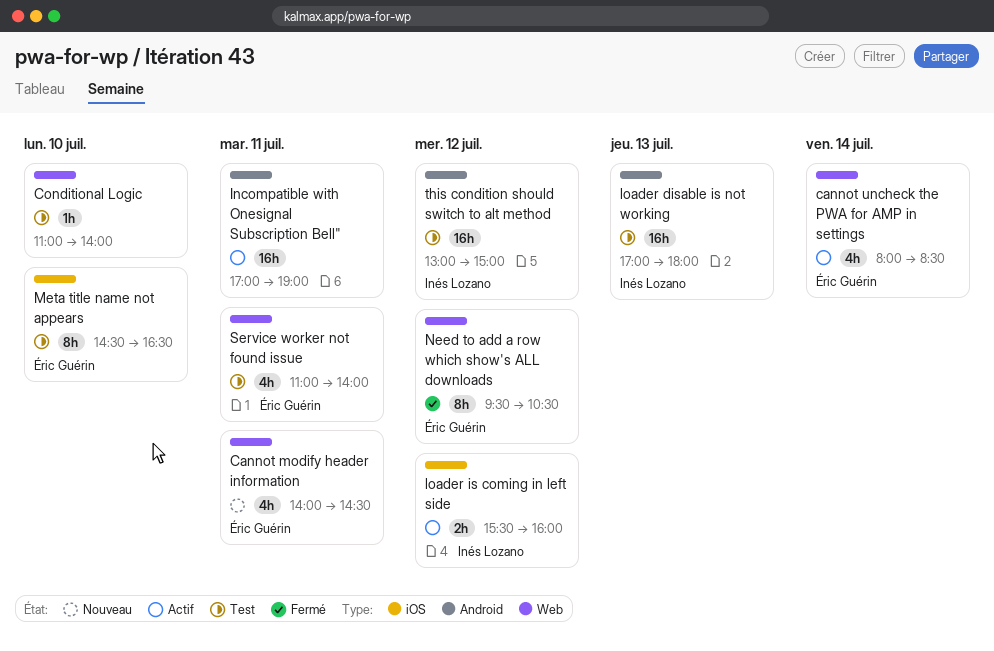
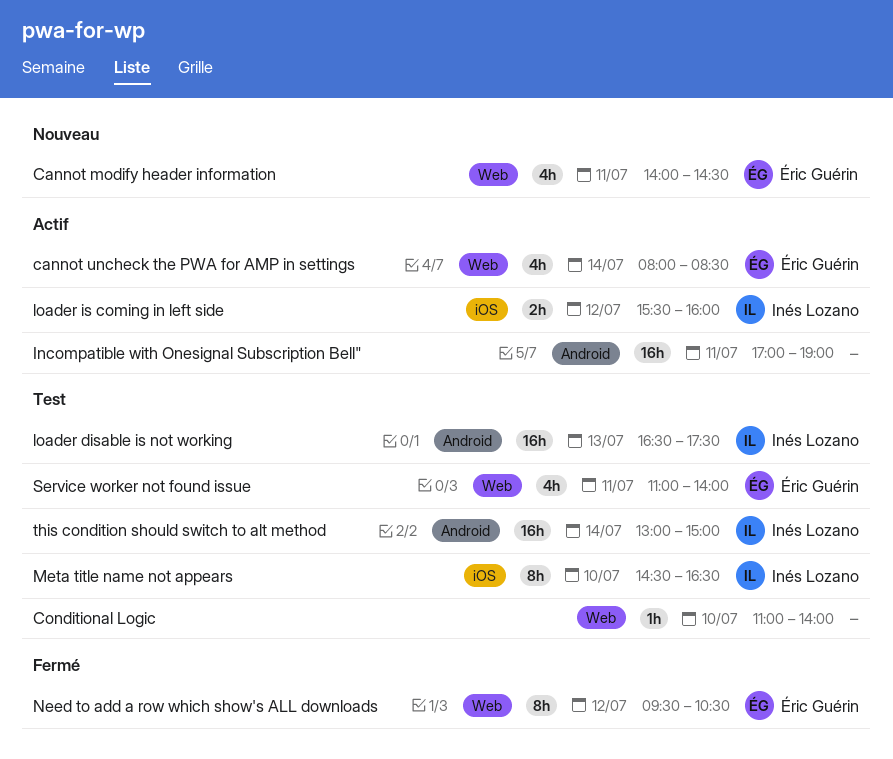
loader disable is not working, begins: 17:00 -> 16:30
loader disable is not working, ends: 18:00 -> 17:30
Meta title name not appears, owner: Éric Guérin -> Inés Lozano
this condition should switch to alt method, day: Jul 12 -> Jul 14

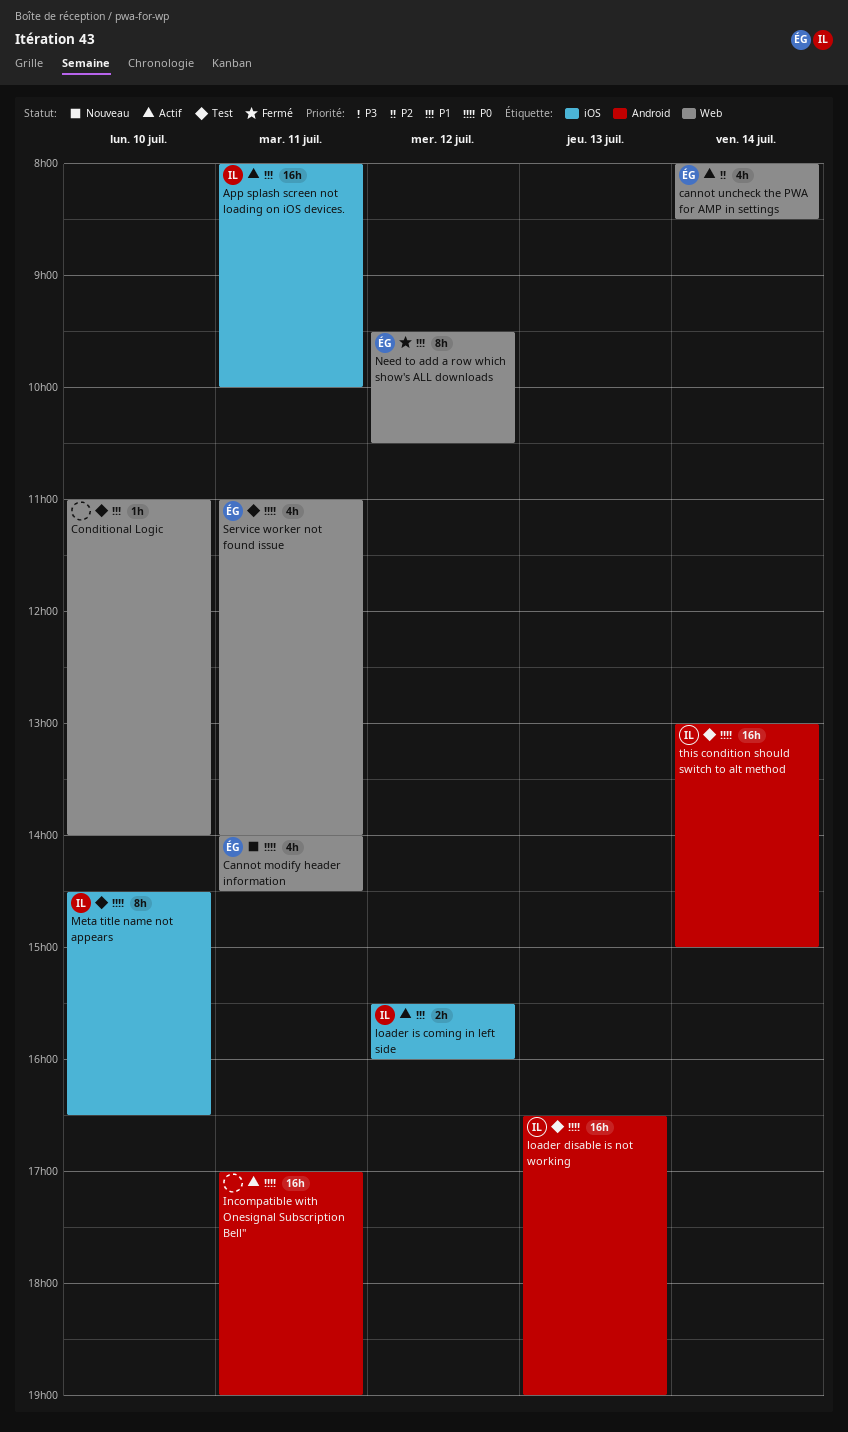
App splash screen not loading on iOS devices.: none -> present
loader disable is not working, ends: 17:30 -> 19:00

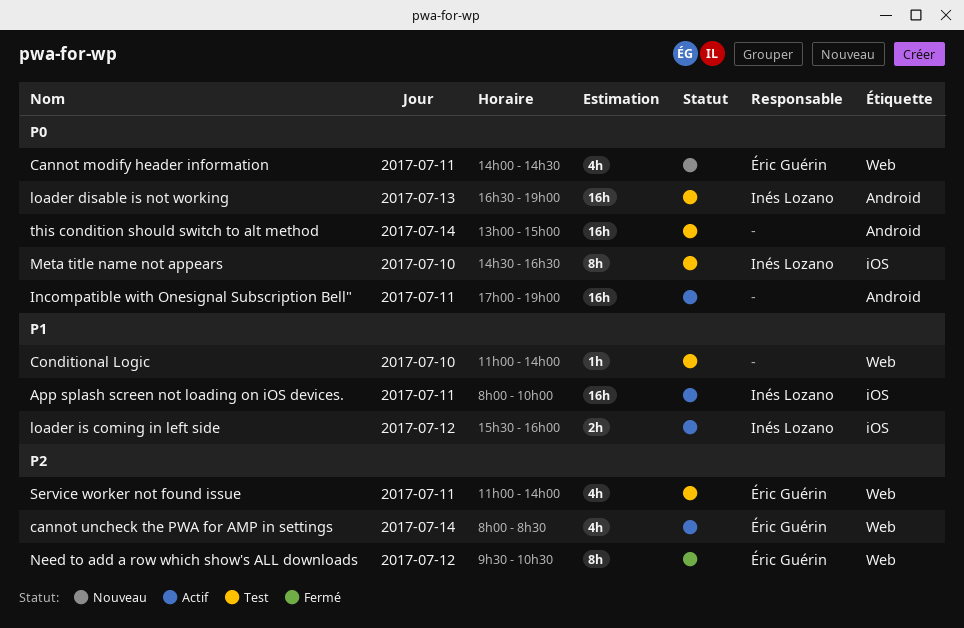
Need to add a row which show's ALL downloads, priority: P1 -> P2
Service worker not found issue, priority: P0 -> P2
this condition should switch to alt method, owner: Inés Lozano -> none

